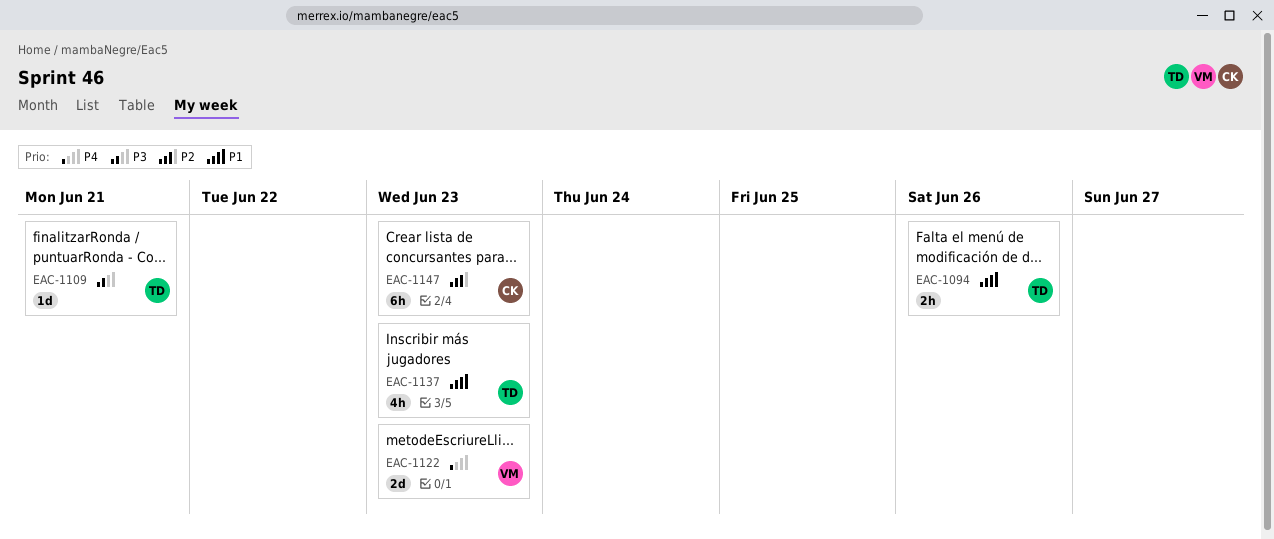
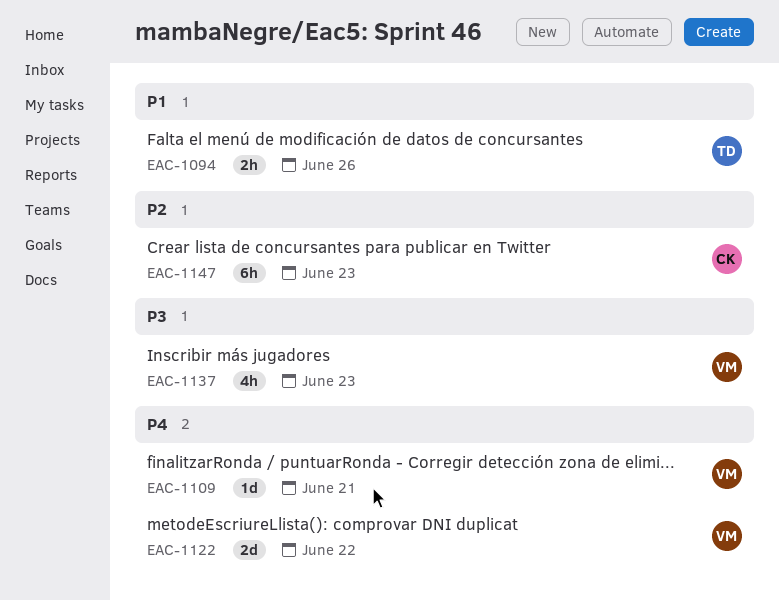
EAC-1109, owner: TD -> VM
EAC-1109, priority: P3 -> P4
EAC-1122, due: Jun 23 -> Jun 22
EAC-1137, owner: TD -> VM
EAC-1137, priority: P1 -> P3

